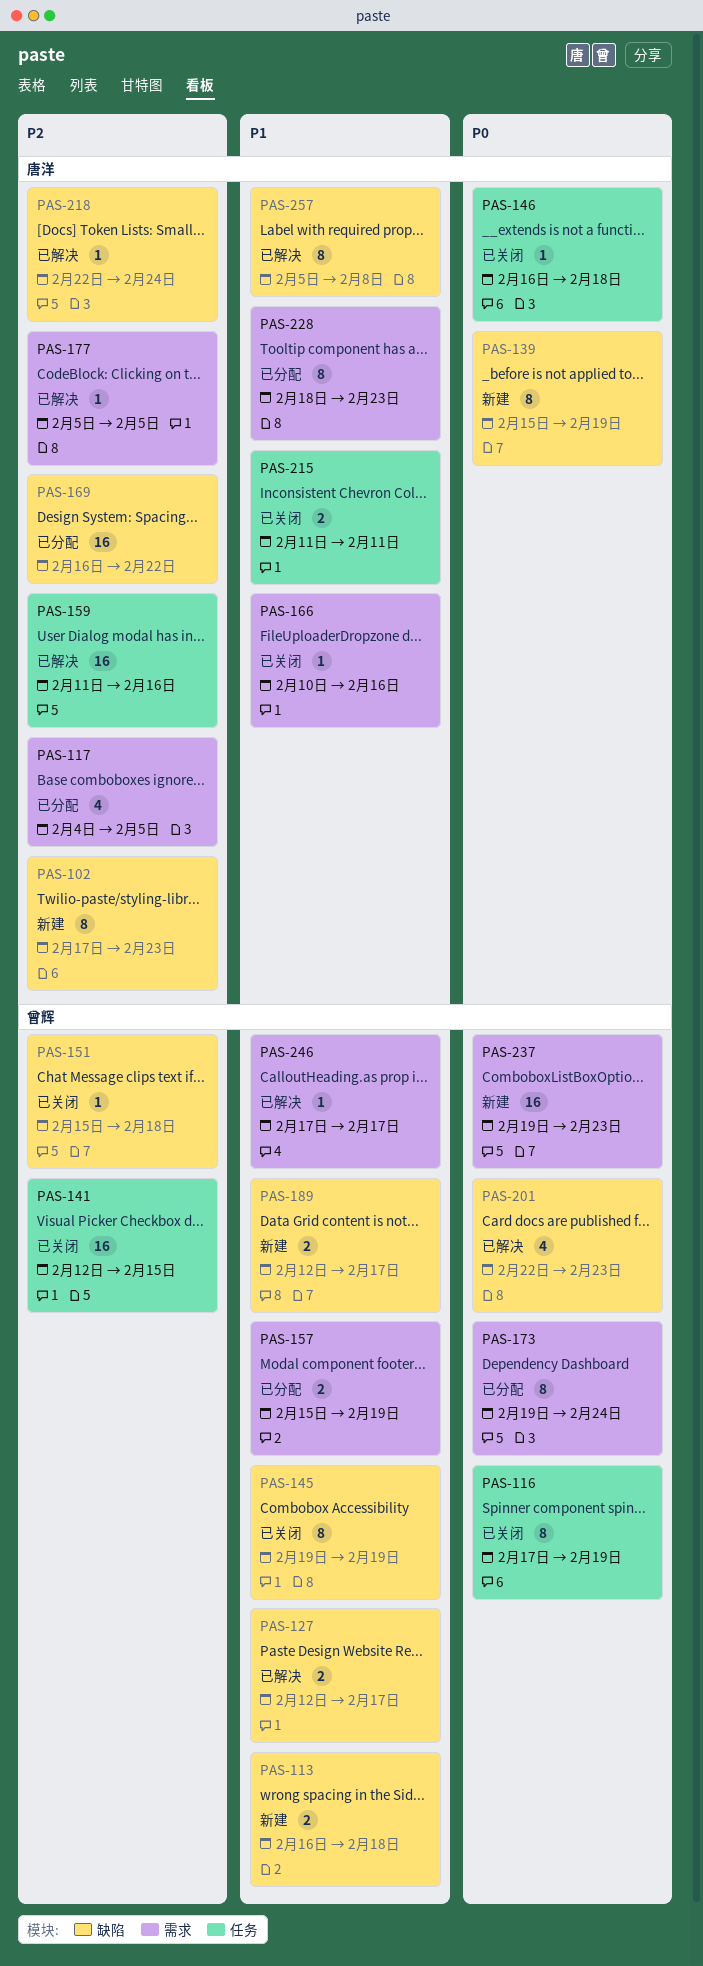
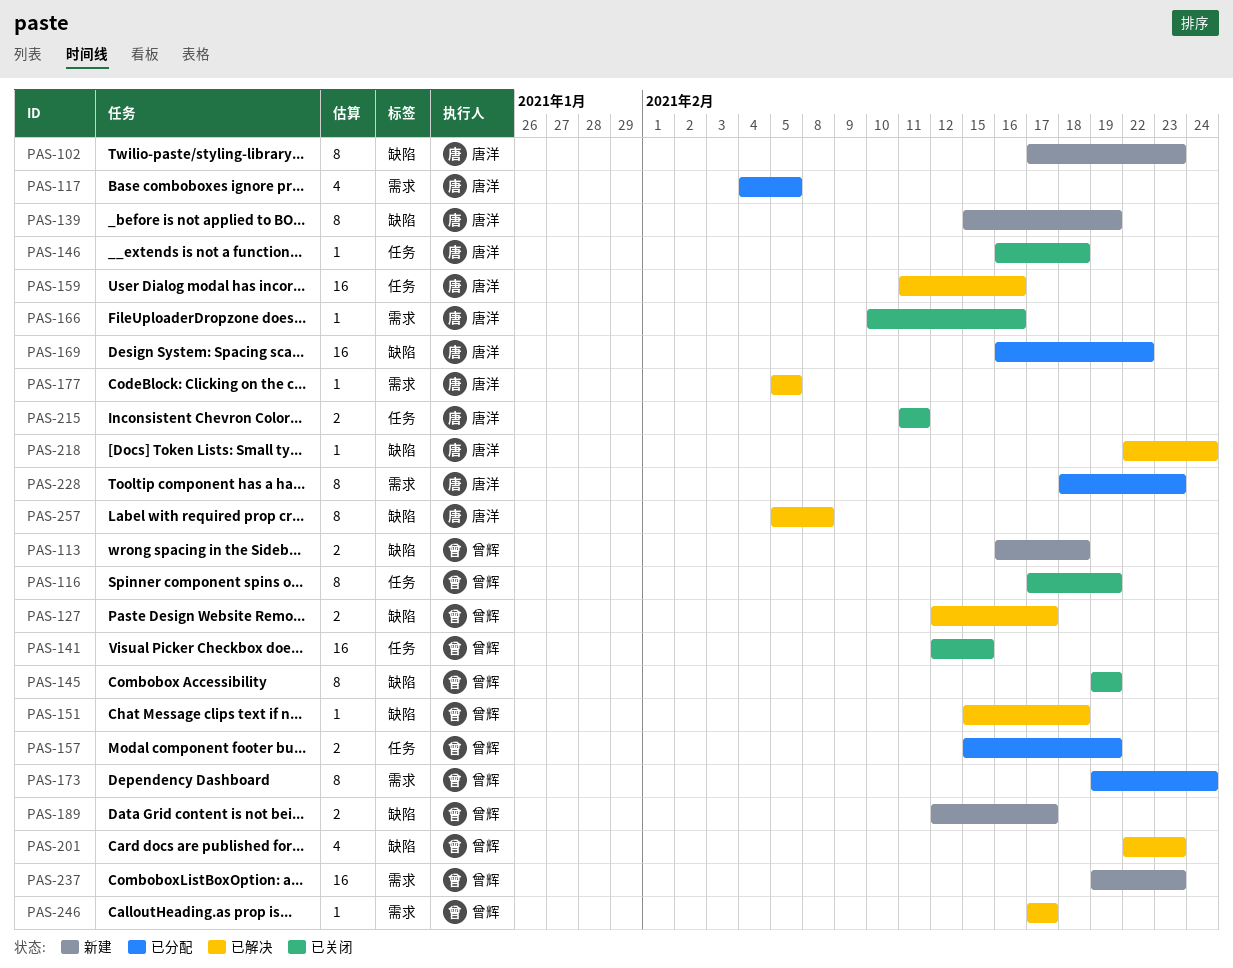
PAS-151, status: 已关闭 -> 已解决
PAS-157, label: 需求 -> 任务

